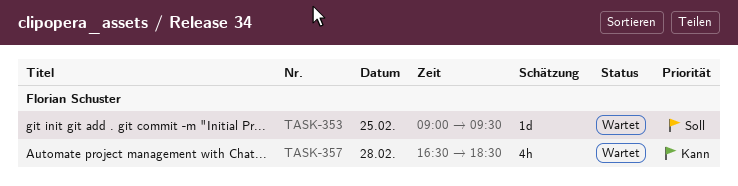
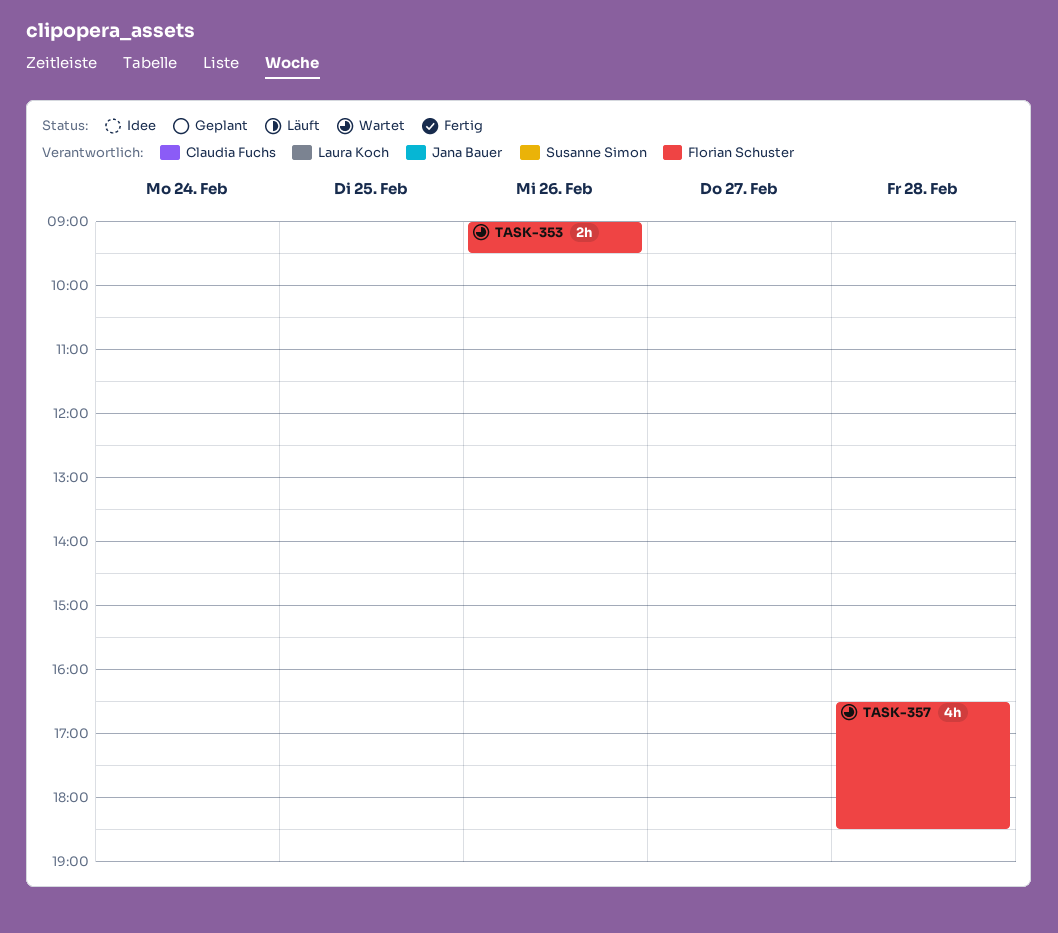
TASK-353, estimate: 1d -> 2h
TASK-353, day: Feb 25 -> Feb 26

